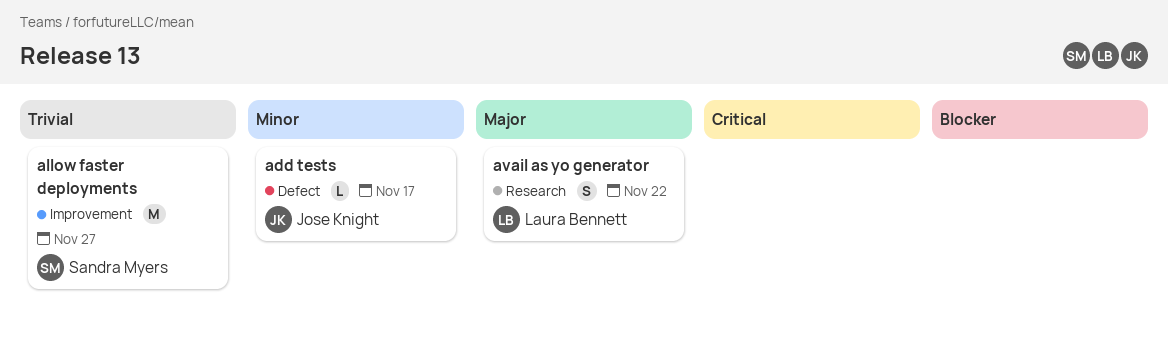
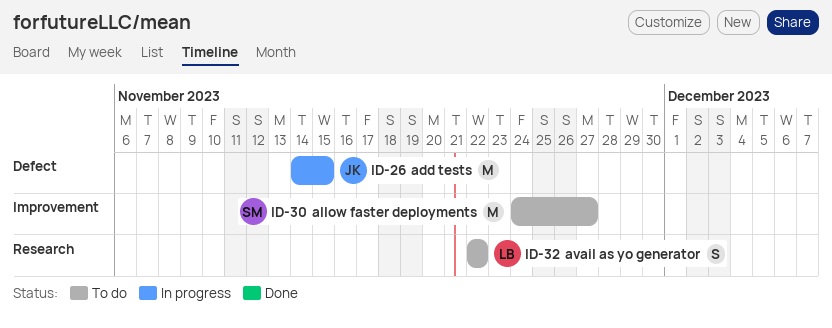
add tests, estimate: L -> M
add tests, due: Nov 17 -> Nov 15

